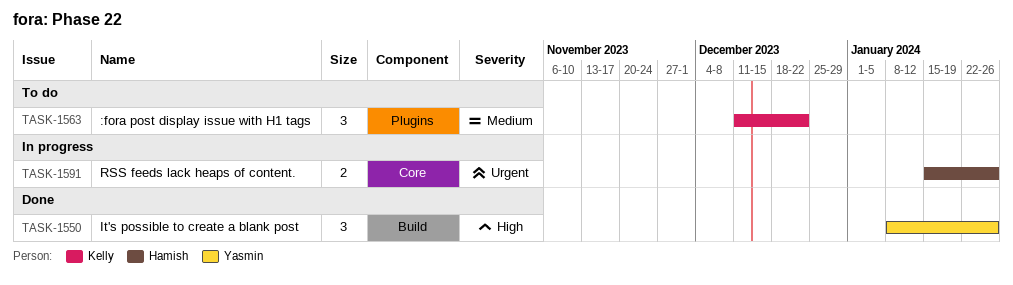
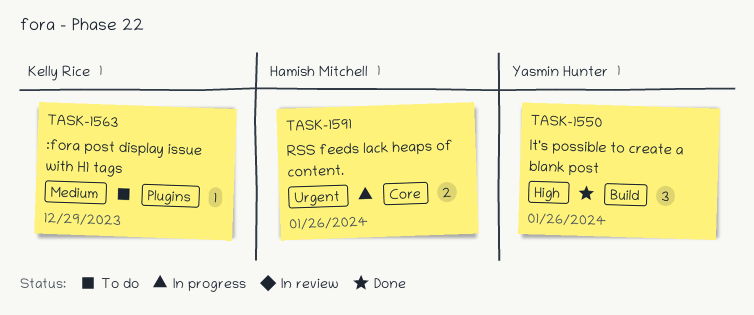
TASK-1563, estimate: 3 -> 1
TASK-1563, due: Dec 22 -> Dec 29

